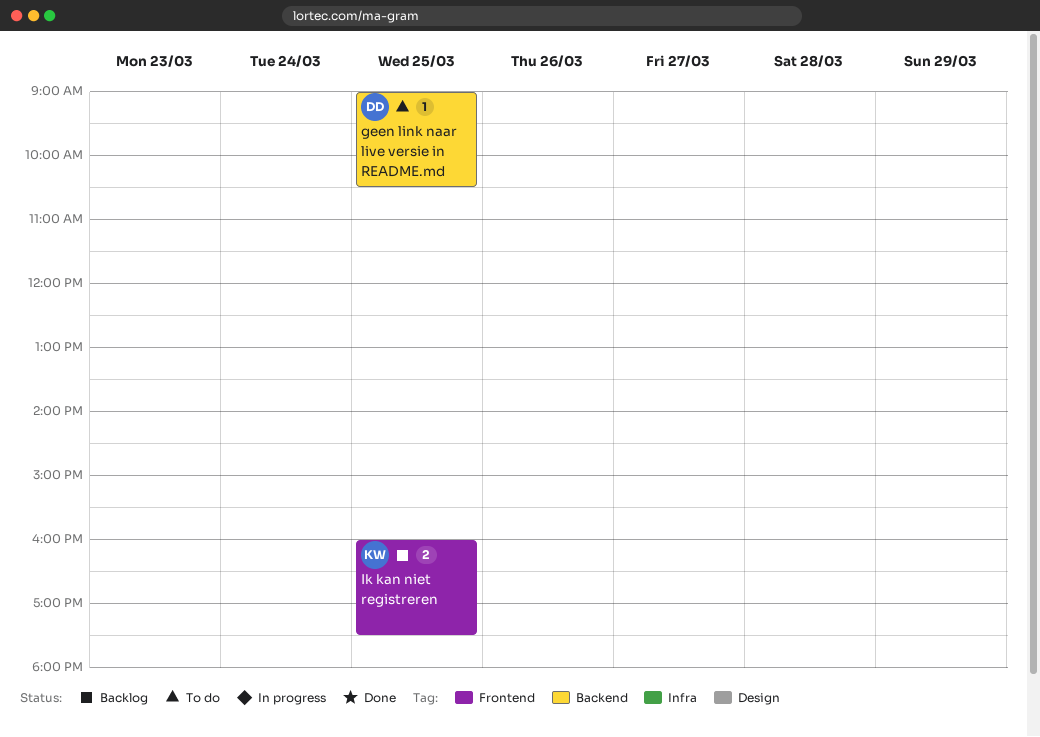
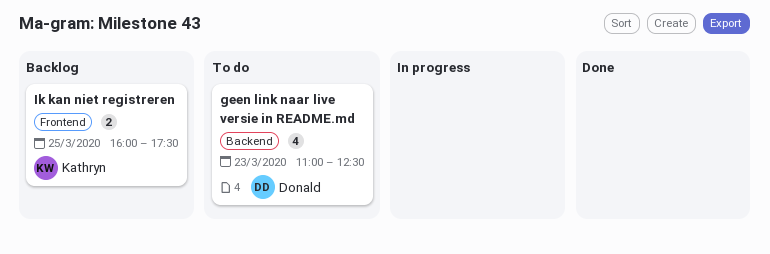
geen link naar live versie in README.md, estimate: 1 -> 4
geen link naar live versie in README.md, day: Mar 25 -> Mar 23
geen link naar live versie in README.md, begins: 09:00 -> 11:00
geen link naar live versie in README.md, ends: 10:30 -> 12:30

